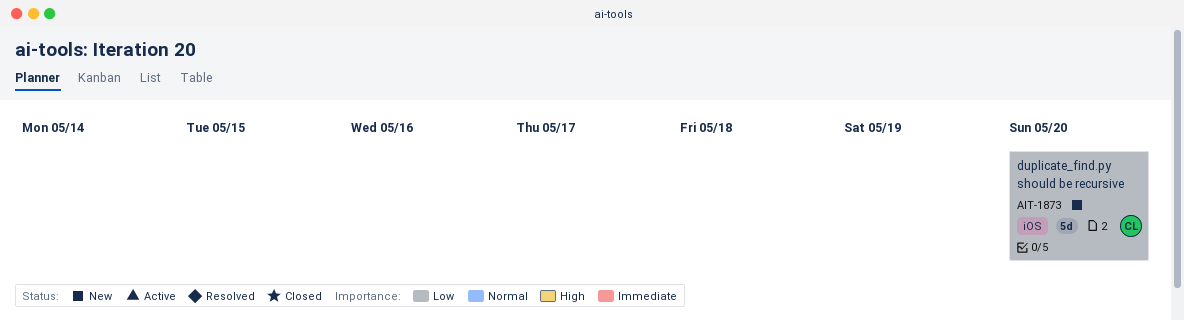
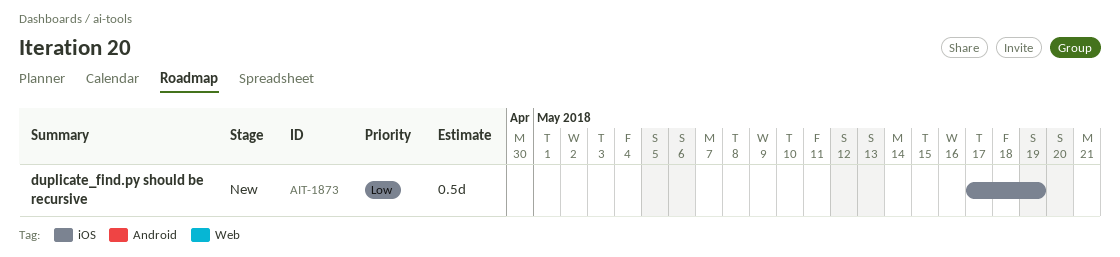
AIT-1873, estimate: 5d -> 0.5d
AIT-1873, due: May 20 -> May 19

